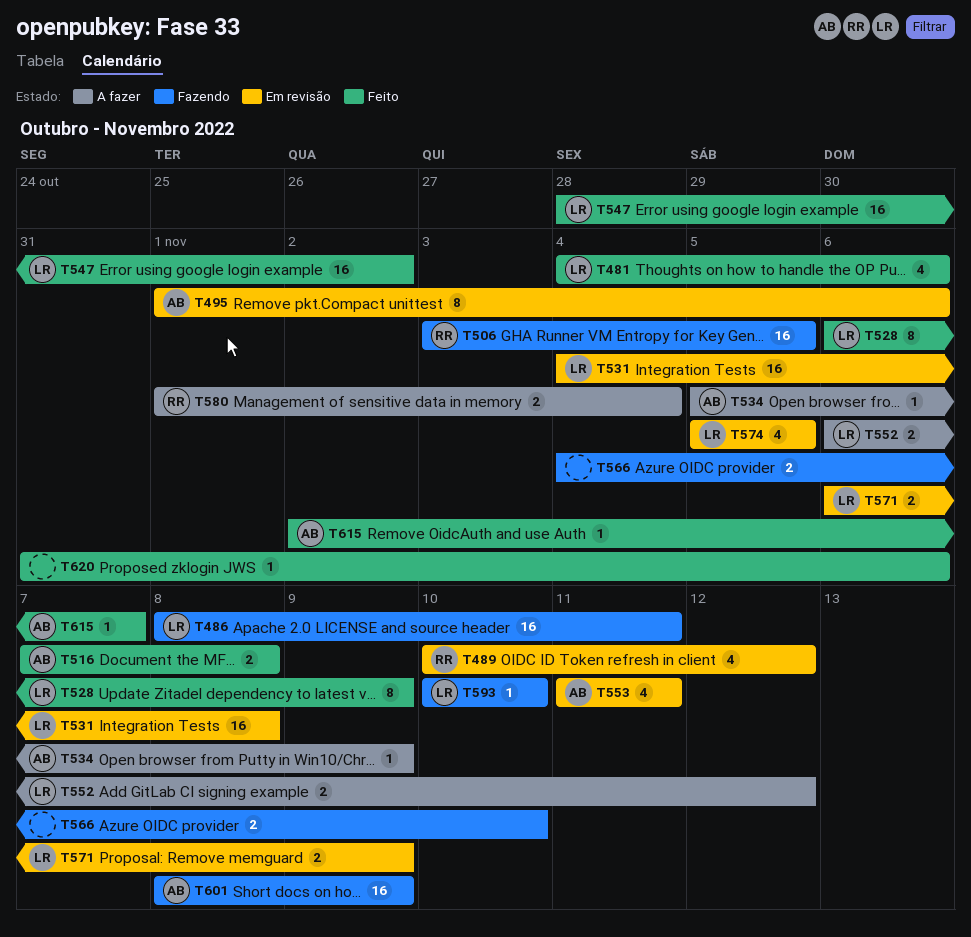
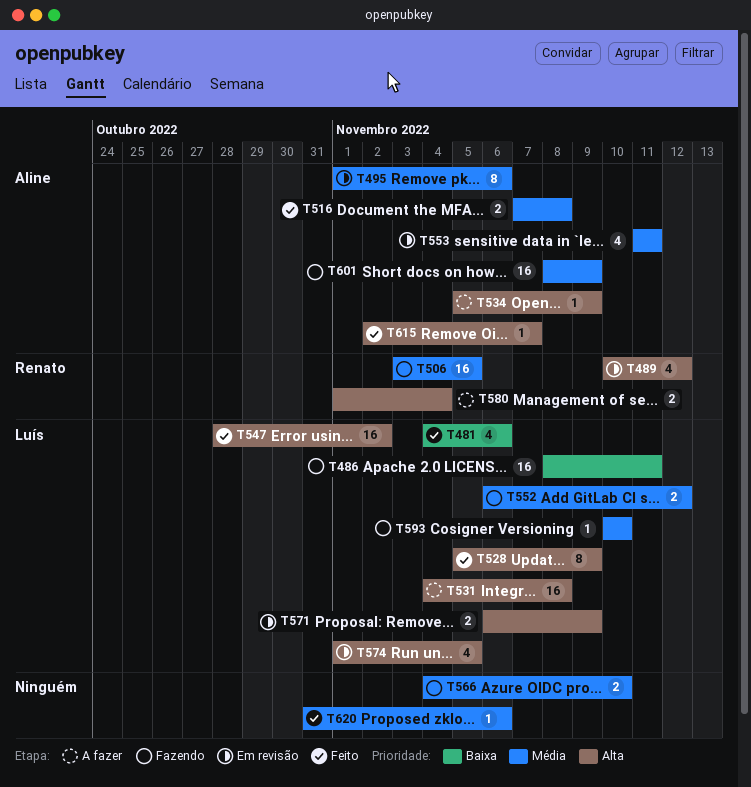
T528, start: Nov 6 -> Nov 5
T531, status: Em revisão -> A fazer
T552, status: A fazer -> Fazendo
T574, start: Nov 5 -> Nov 1

